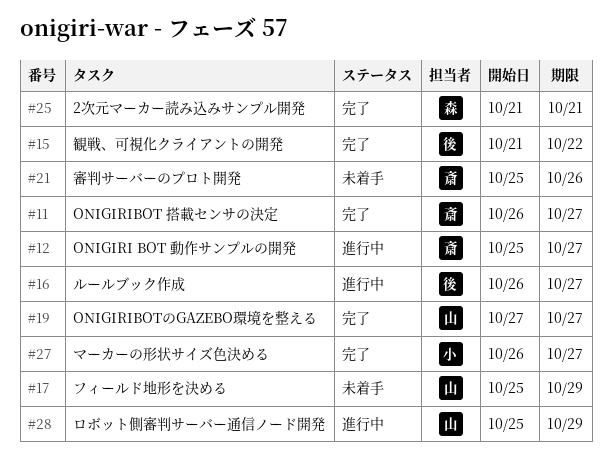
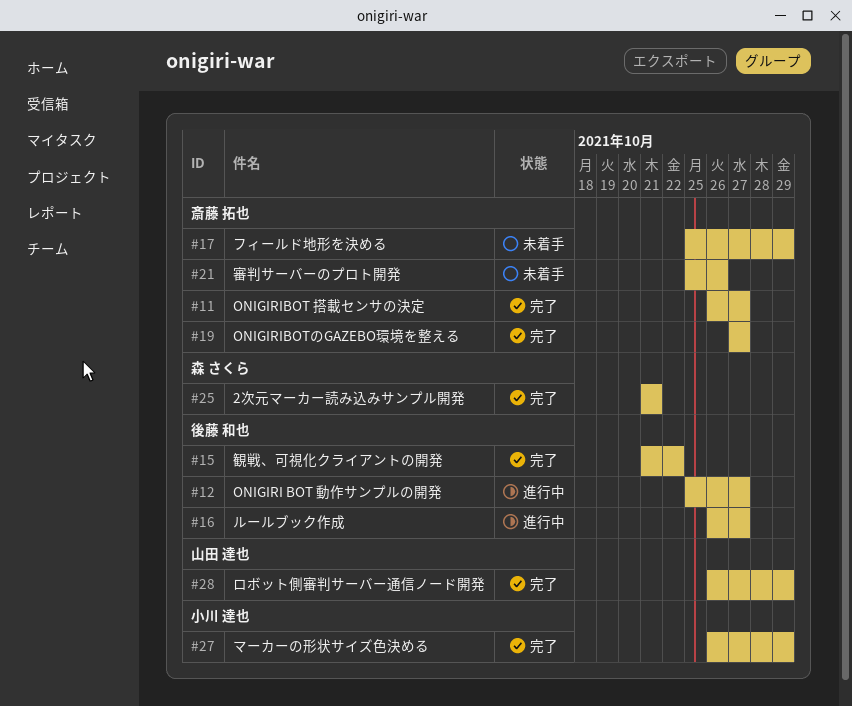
#12, owner: 斎藤 拓也 -> 後藤 和也
#17, owner: 山田 達也 -> 斎藤 拓也
#19, owner: 山田 達也 -> 斎藤 拓也
#27, due: Oct 27 -> Oct 29
#28, status: 進行中 -> 完了
#28, start: Oct 25 -> Oct 26

